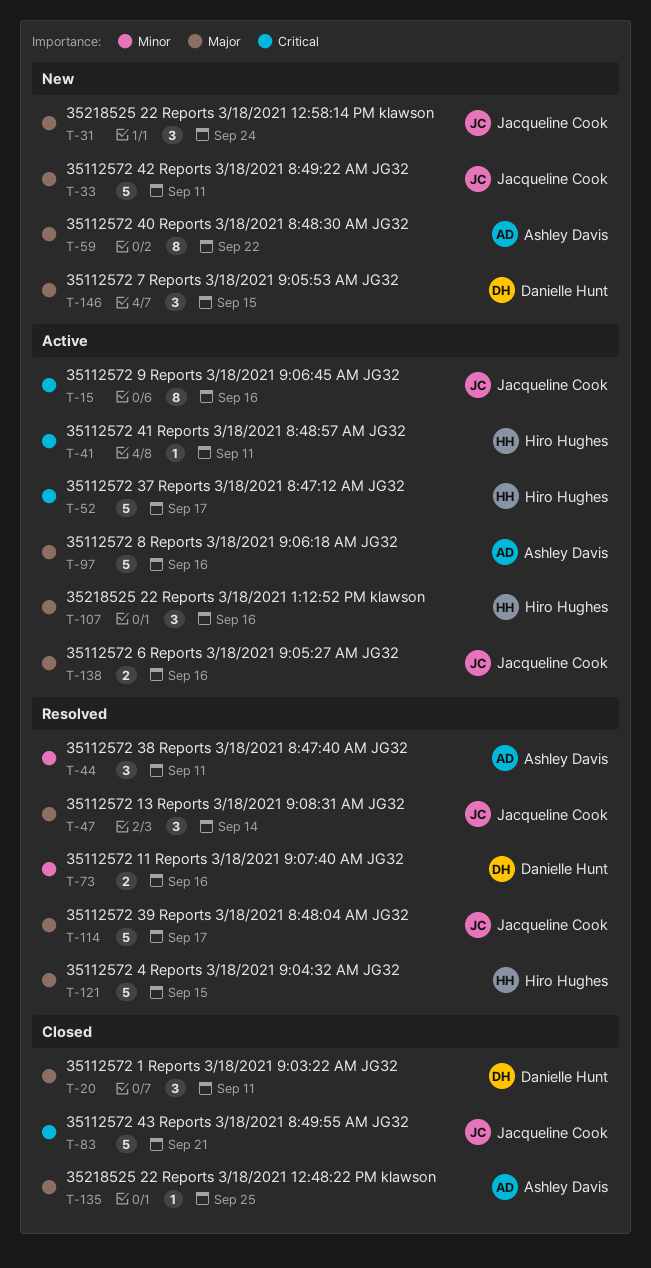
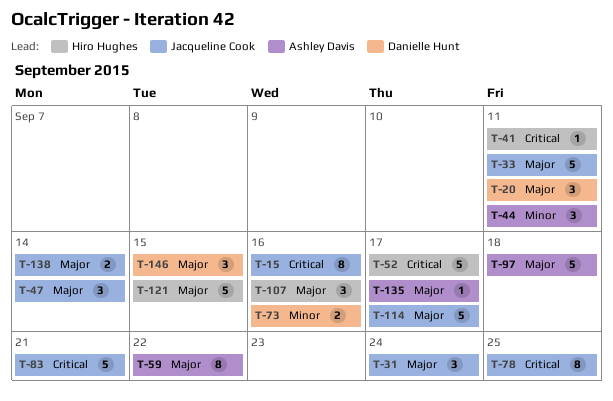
T-78: none -> present
T-97, due: Sep 16 -> Sep 18
T-135, due: Sep 25 -> Sep 17
T-138, due: Sep 16 -> Sep 14

